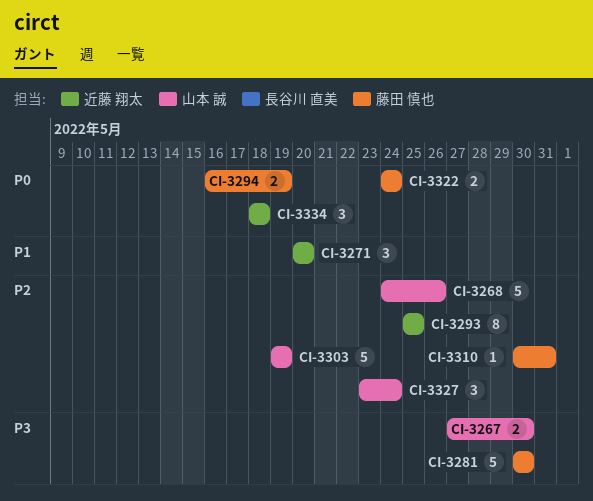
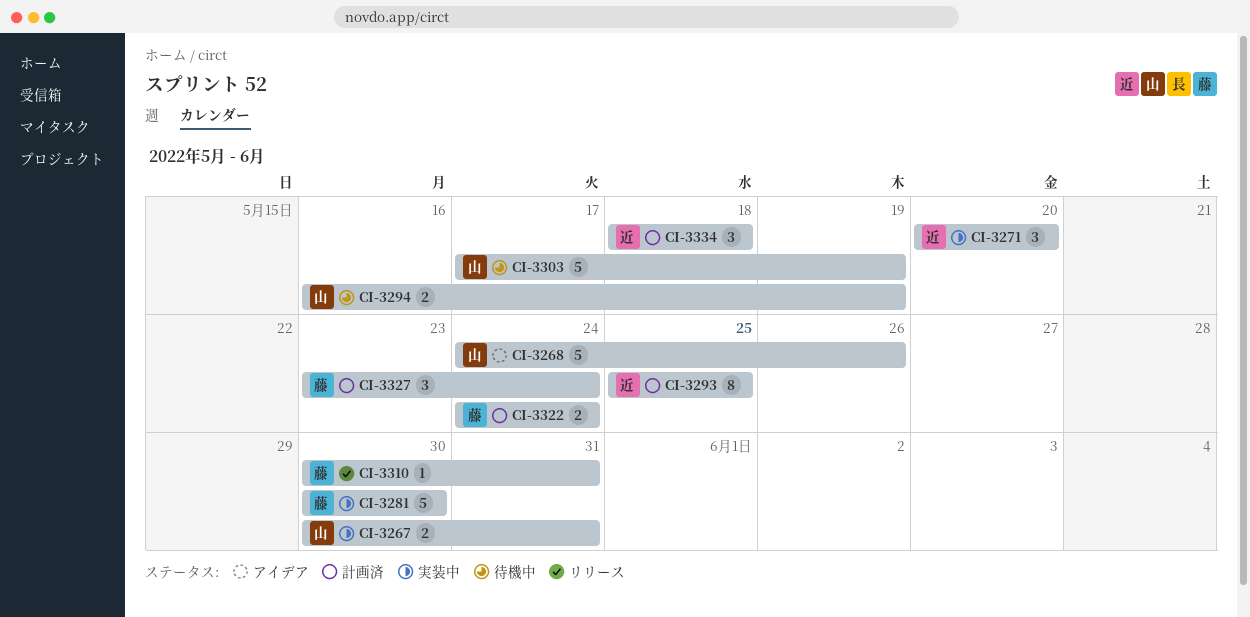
CI-3267, start: May 27 -> May 30
CI-3267, due: May 30 -> May 31
CI-3294, owner: 藤田 慎也 -> 山本 誠
CI-3303, start: May 19 -> May 17
CI-3327, owner: 山本 誠 -> 藤田 慎也

